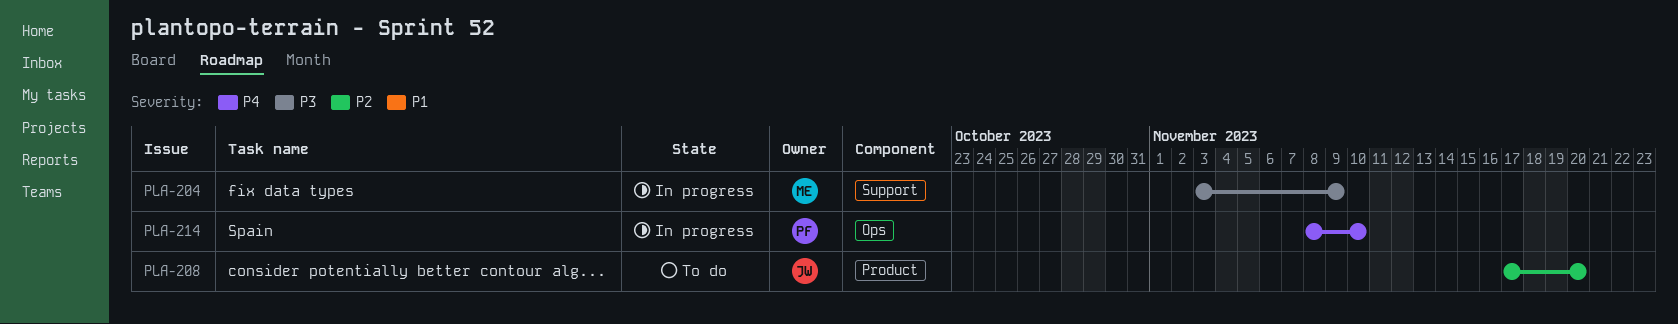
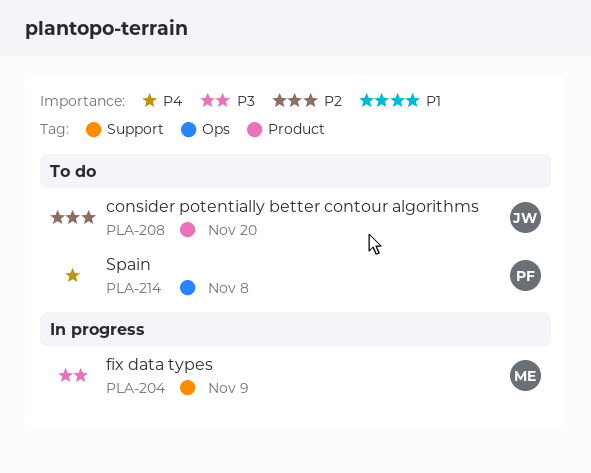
PLA-214, status: In progress -> To do
PLA-214, due: Nov 10 -> Nov 8

